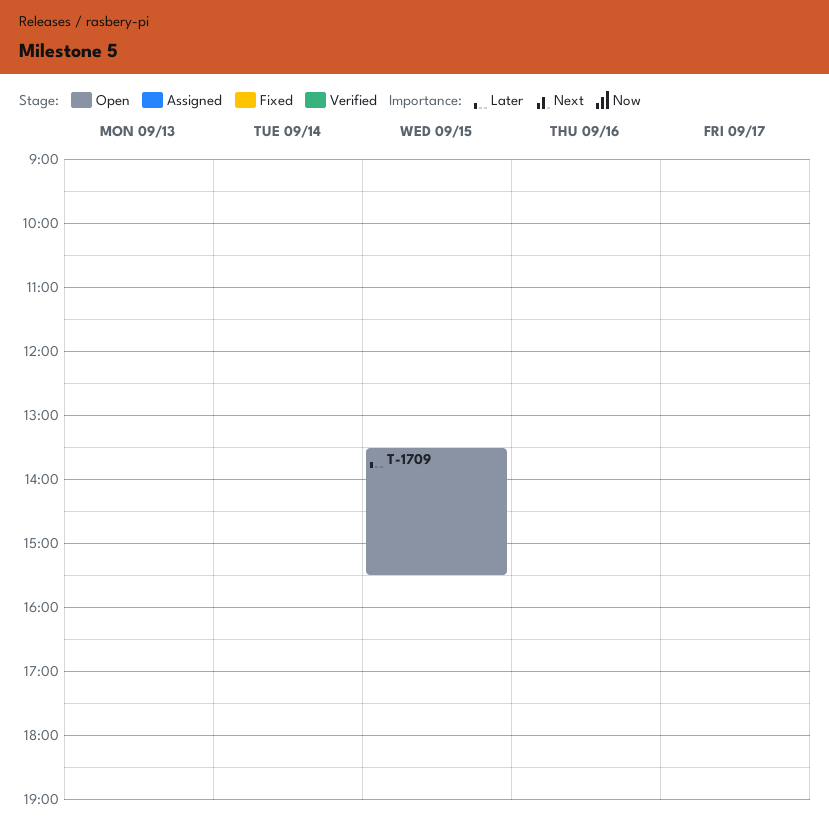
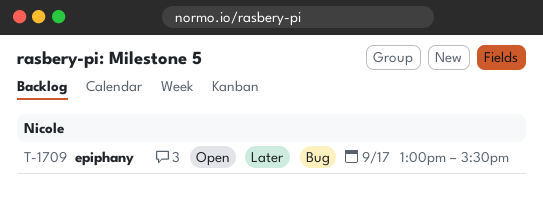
T-1709, day: Sep 15 -> Sep 17
T-1709, begins: 13:30 -> 13:00

